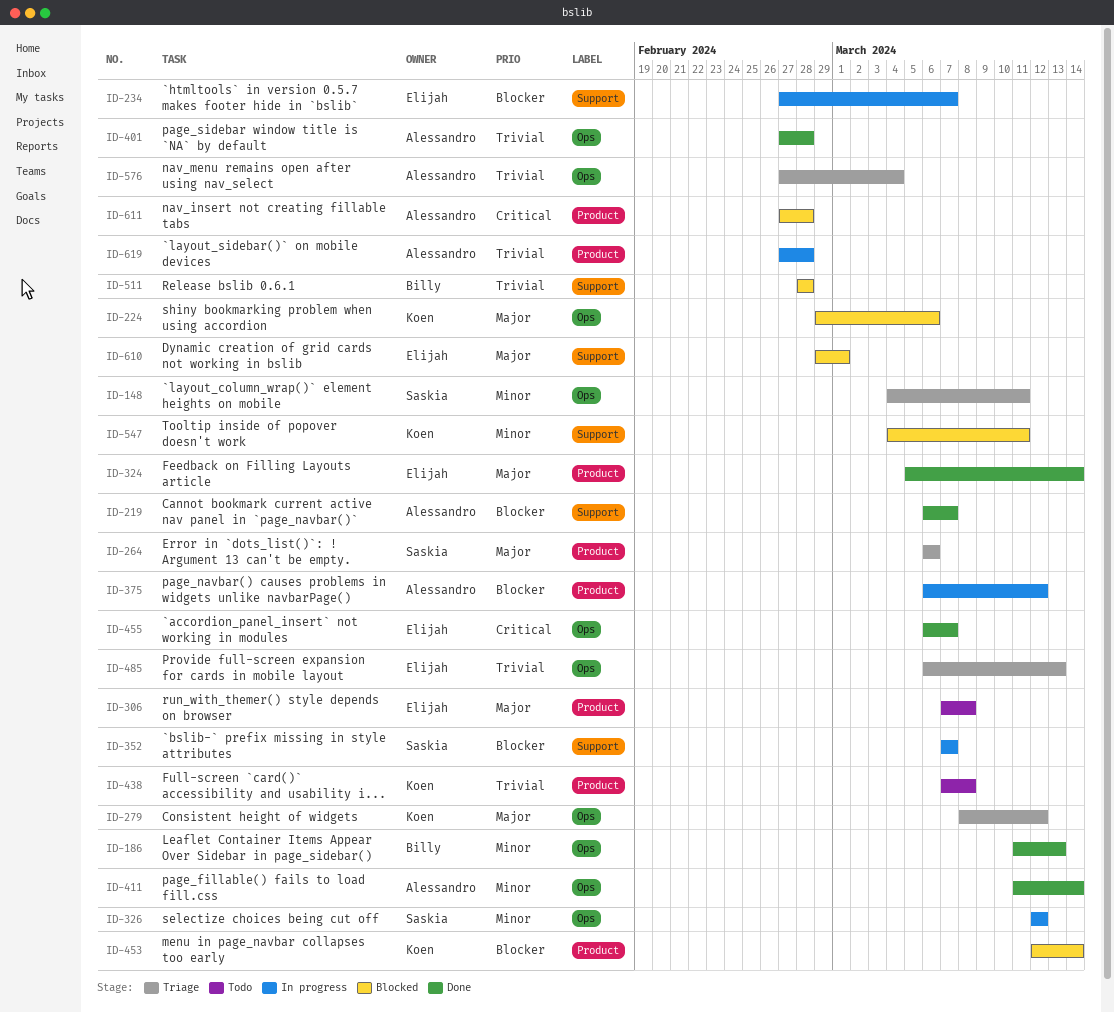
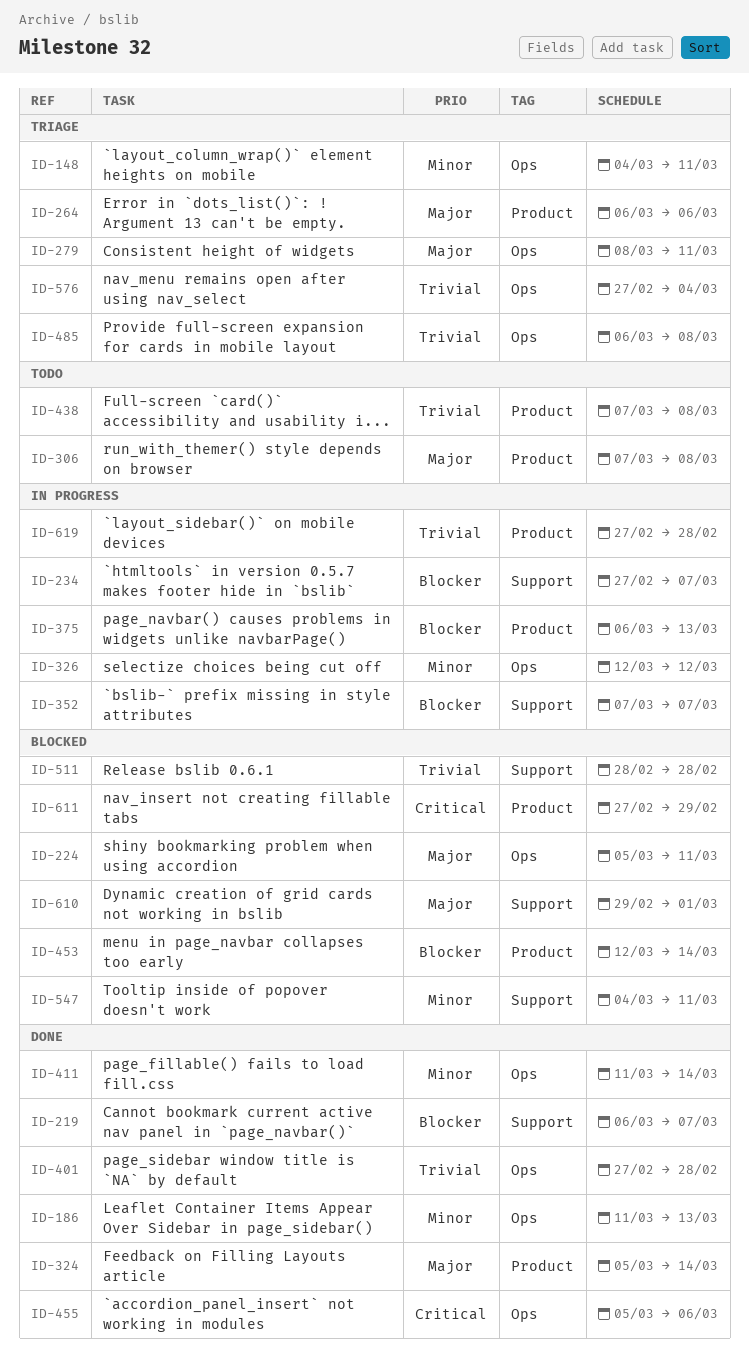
ID-224, start: Feb 29 -> Mar 5
ID-224, due: Mar 6 -> Mar 11
ID-279, due: Mar 12 -> Mar 11
ID-375, due: Mar 12 -> Mar 13
ID-455, start: Mar 6 -> Mar 5
ID-455, due: Mar 7 -> Mar 6
ID-485, due: Mar 13 -> Mar 8
ID-611, due: Feb 28 -> Feb 29

